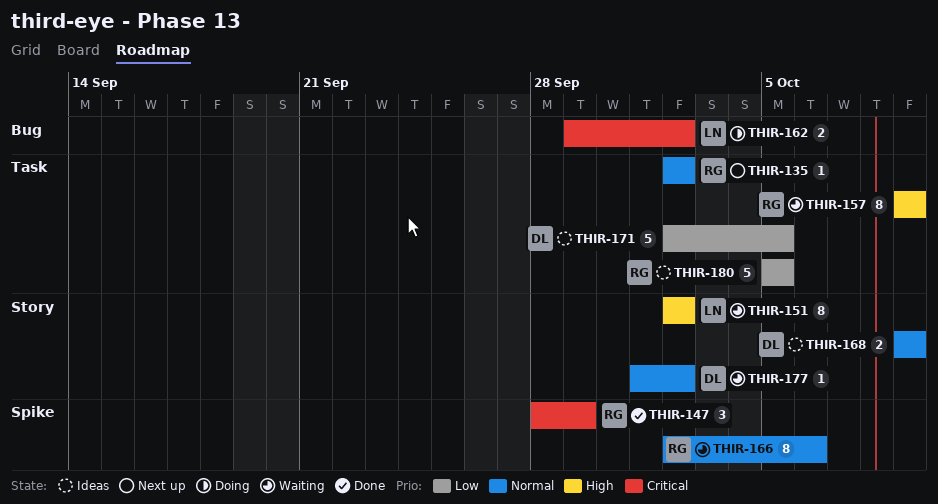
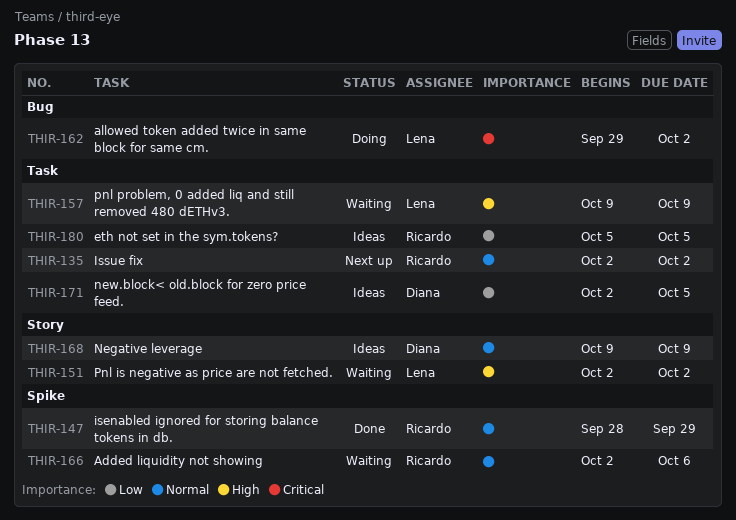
THIR-147, priority: Critical -> Normal
THIR-157, owner: Ricardo -> Lena
THIR-177: present -> none

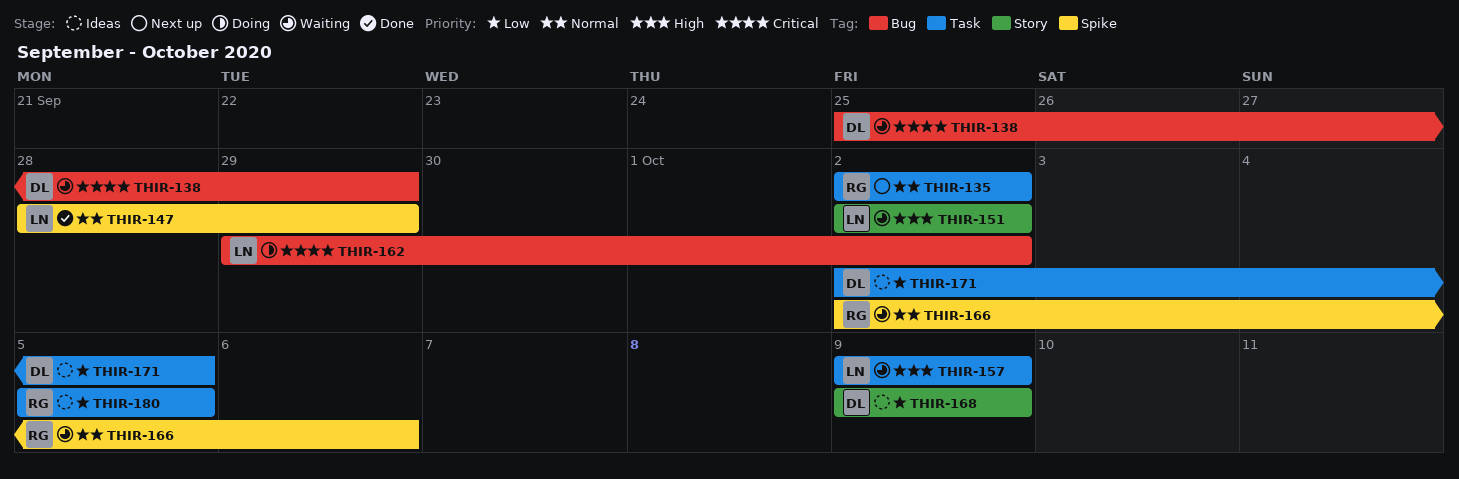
THIR-138: none -> present
THIR-147, owner: Ricardo -> Lena
THIR-168, priority: Normal -> Low

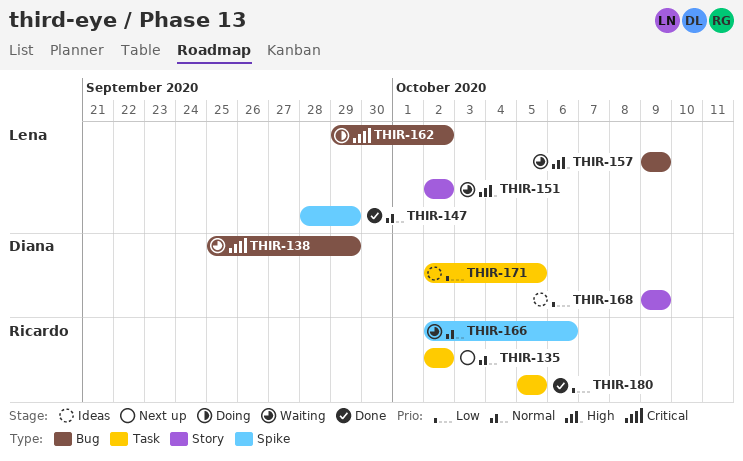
THIR-157, label: Task -> Bug
THIR-180, status: Ideas -> Done

